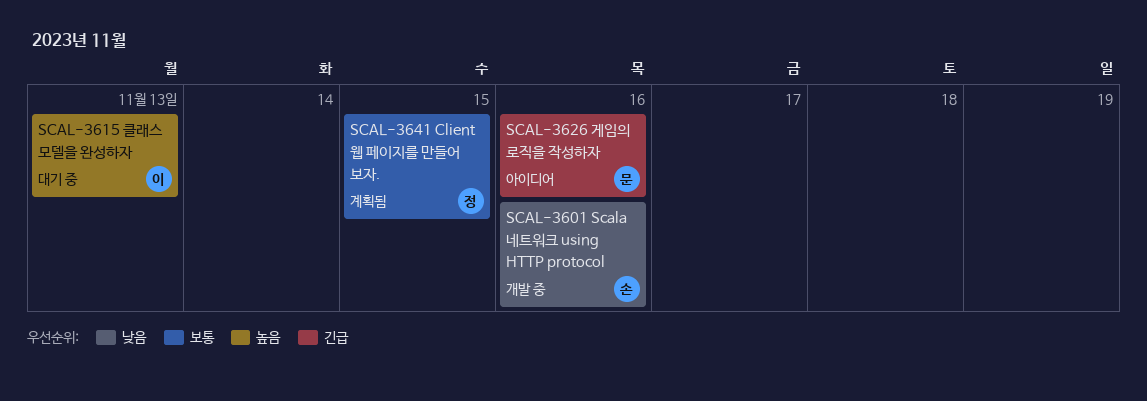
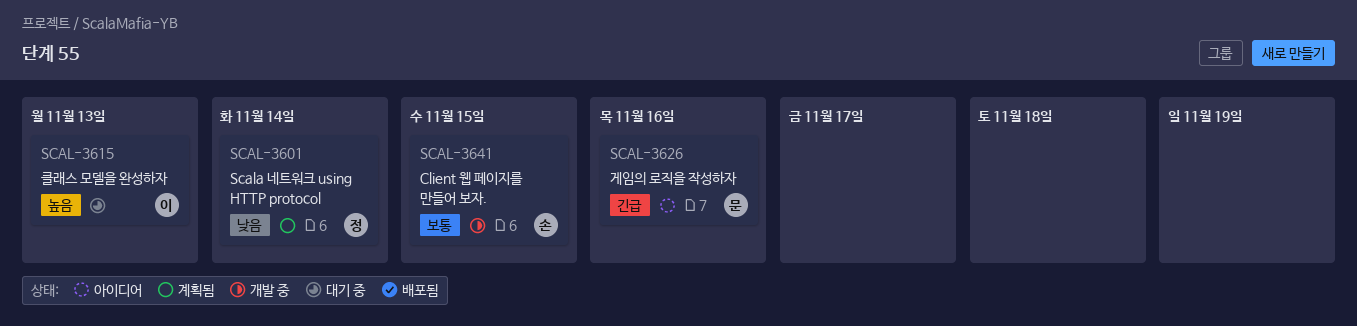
SCAL-3601, status: 개발 중 -> 계획됨
SCAL-3601, owner: 손 -> 정
SCAL-3601, due: Nov 16 -> Nov 14
SCAL-3641, status: 계획됨 -> 개발 중
SCAL-3641, owner: 정 -> 손

